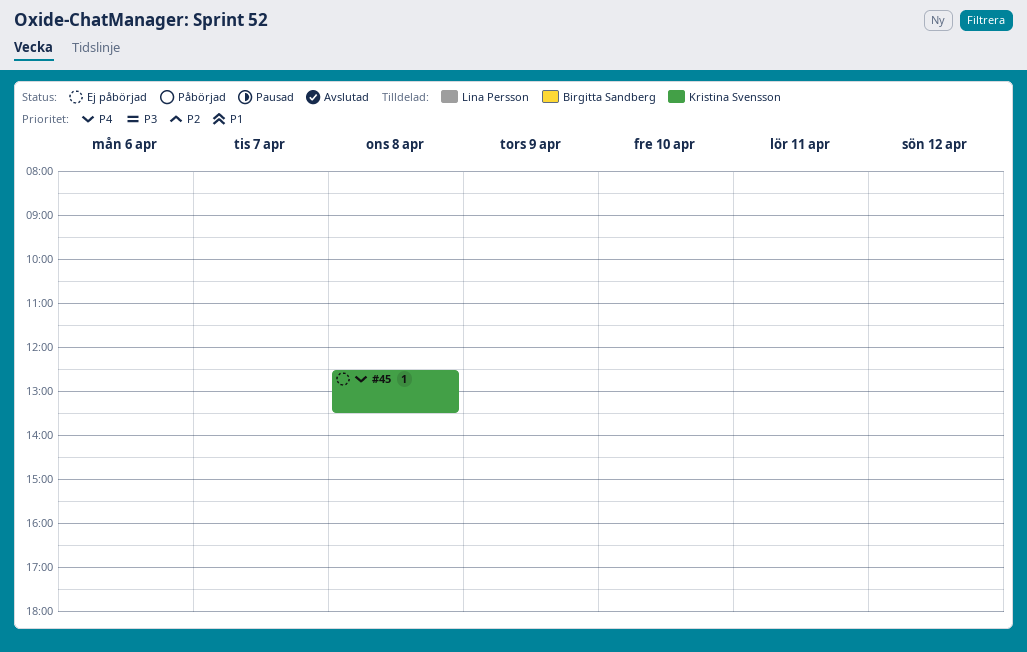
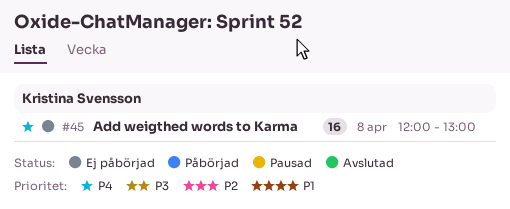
#45, estimate: 1 -> 16
#45, begins: 12:30 -> 12:00
#45, ends: 13:30 -> 13:00

